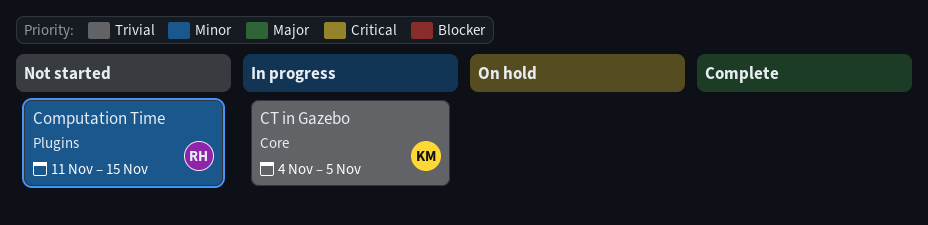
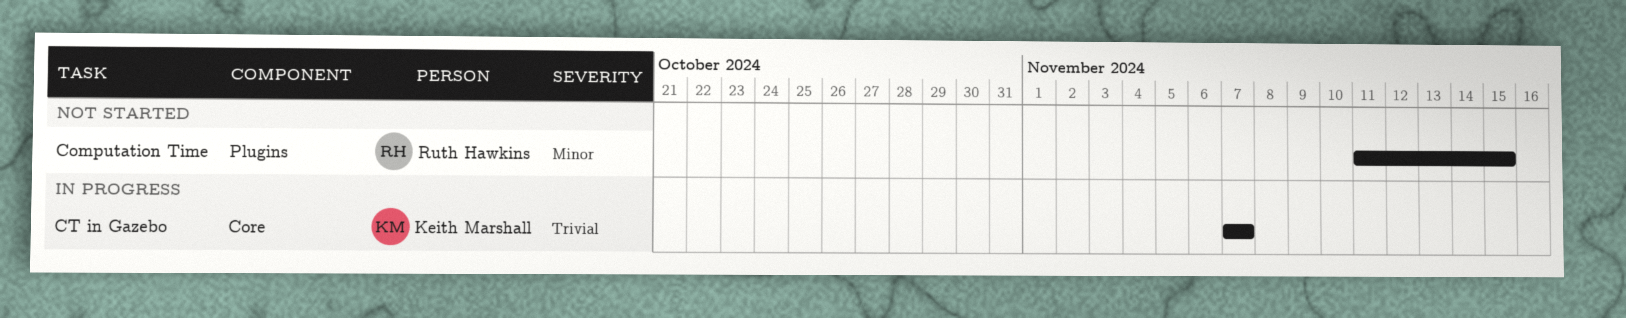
CT in Gazebo, start: Nov 4 -> Nov 7
CT in Gazebo, due: Nov 5 -> Nov 7

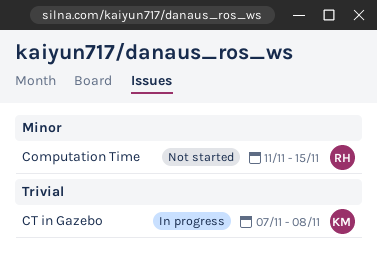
CT in Gazebo, due: Nov 7 -> Nov 8

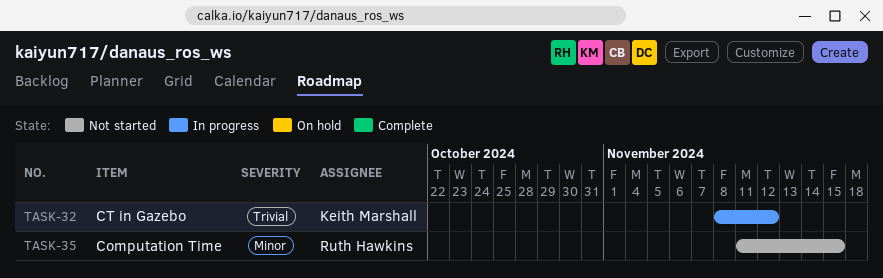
CT in Gazebo, start: Nov 7 -> Nov 8
CT in Gazebo, due: Nov 8 -> Nov 12

